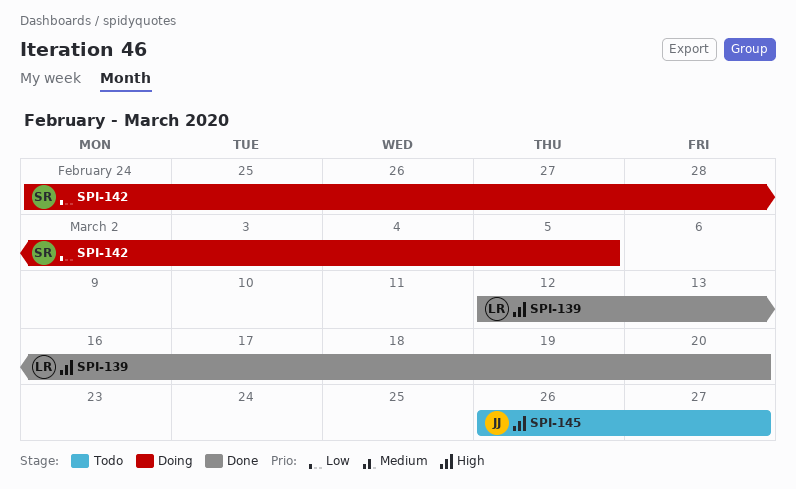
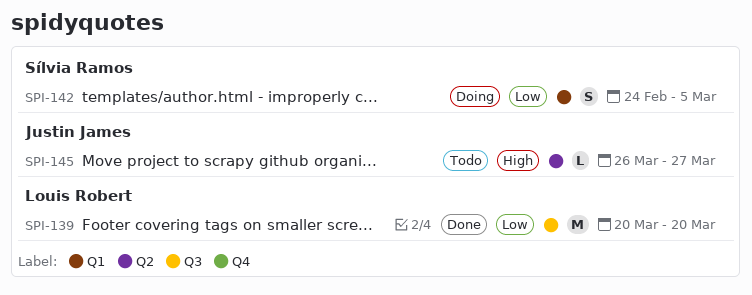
SPI-139, priority: High -> Low
SPI-139, start: Mar 12 -> Mar 20

